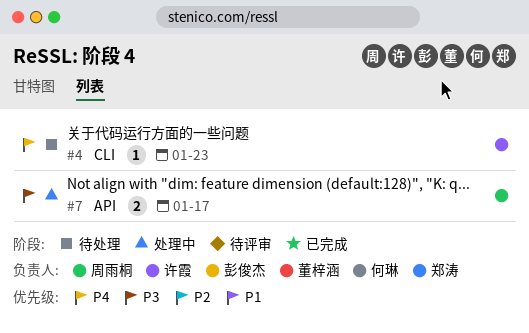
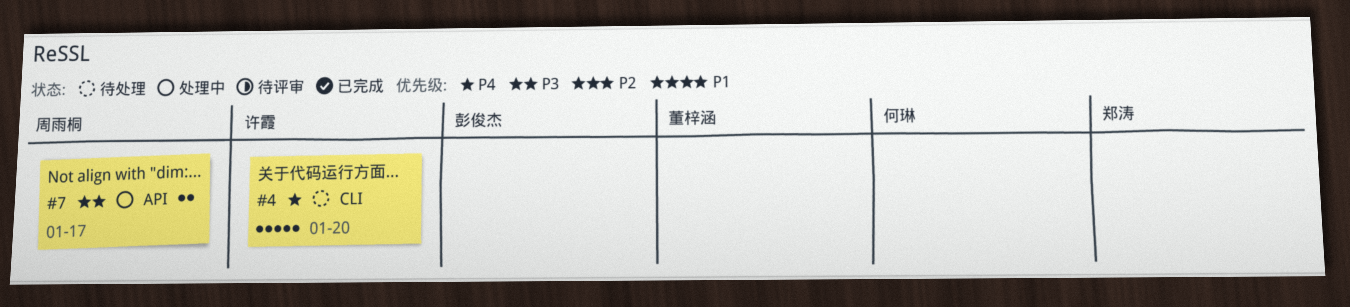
#4, estimate: 1 -> 5
#4, due: Jan 23 -> Jan 20

